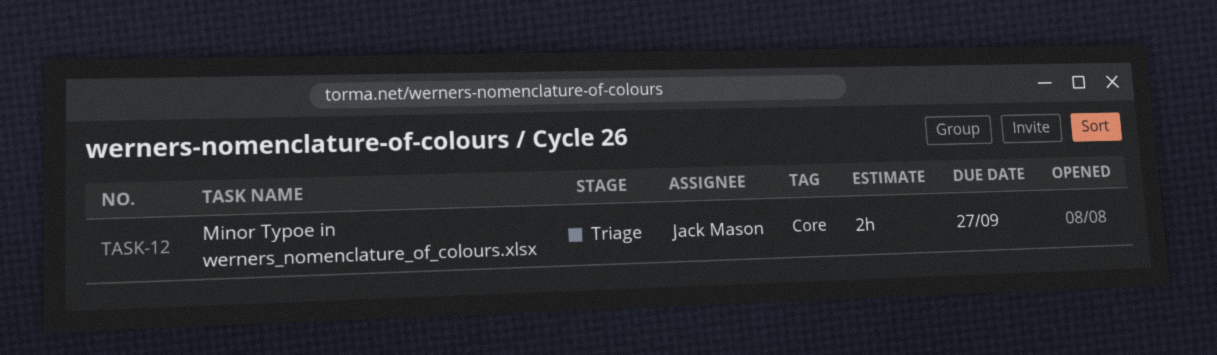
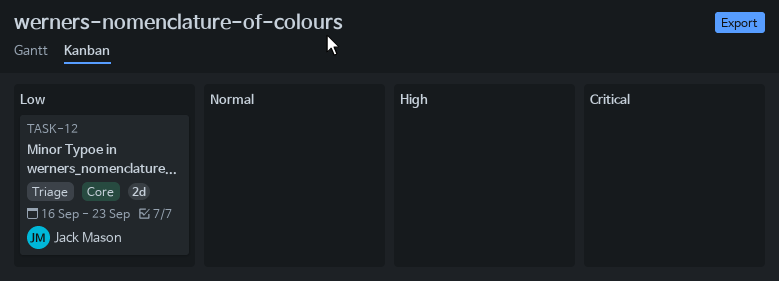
TASK-12, estimate: 2h -> 2d
TASK-12, due: Sep 27 -> Sep 23

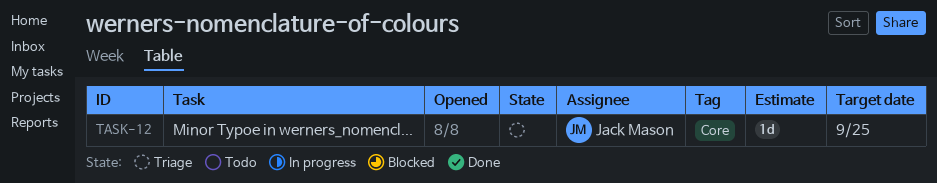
TASK-12, estimate: 2d -> 1d
TASK-12, due: Sep 23 -> Sep 25

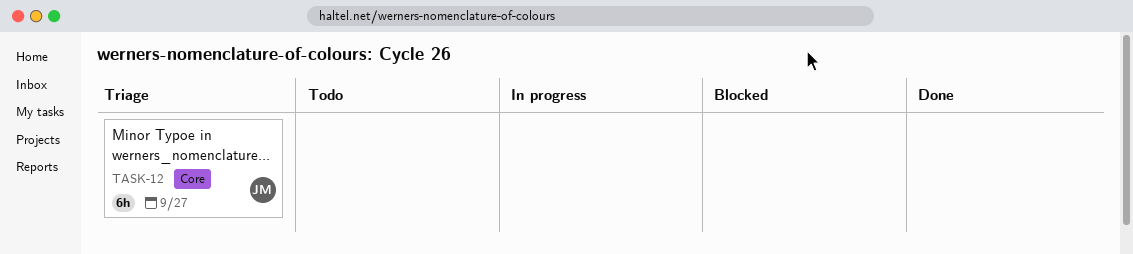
TASK-12, estimate: 1d -> 6h
TASK-12, due: Sep 25 -> Sep 27

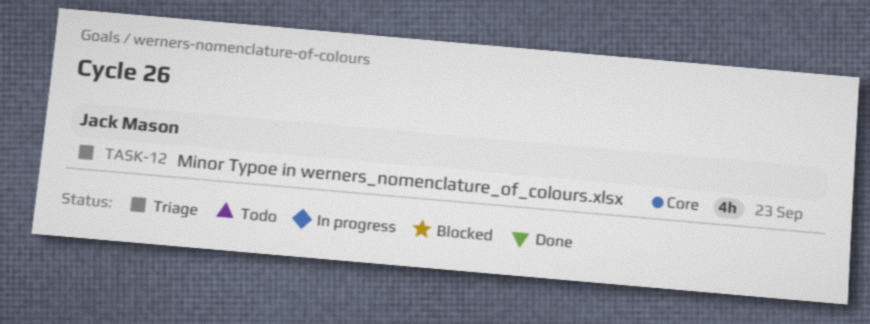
TASK-12, estimate: 6h -> 4h
TASK-12, due: Sep 27 -> Sep 23

